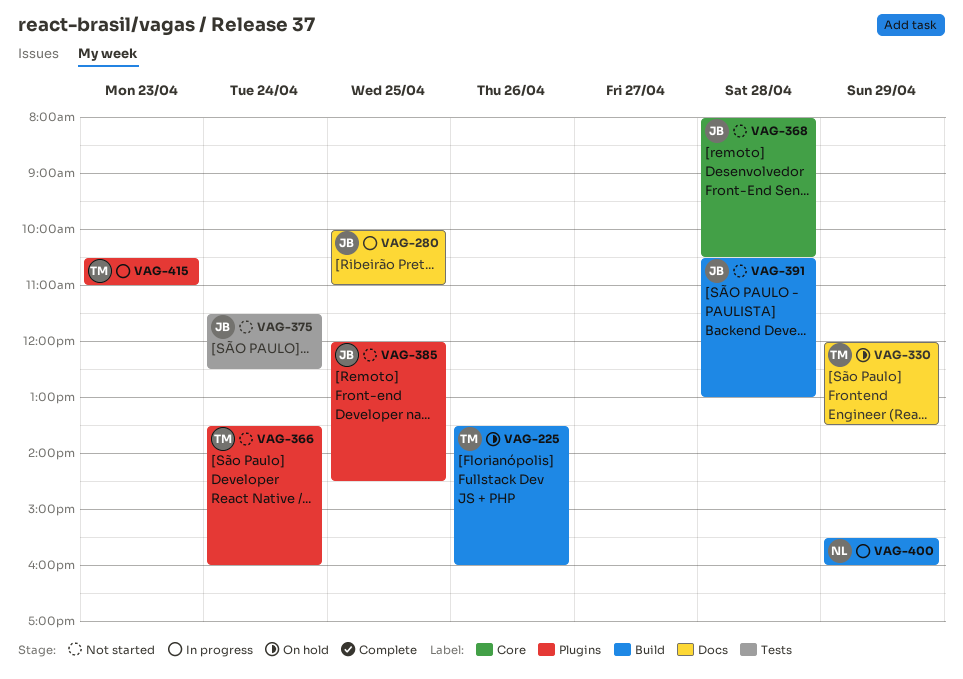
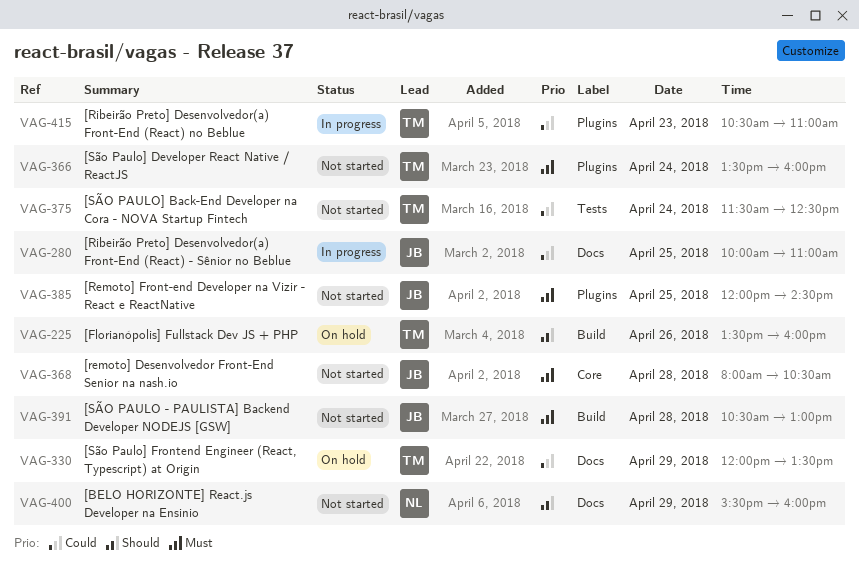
VAG-375, owner: JB -> TM
VAG-400, status: In progress -> Not started
VAG-400, label: Build -> Docs

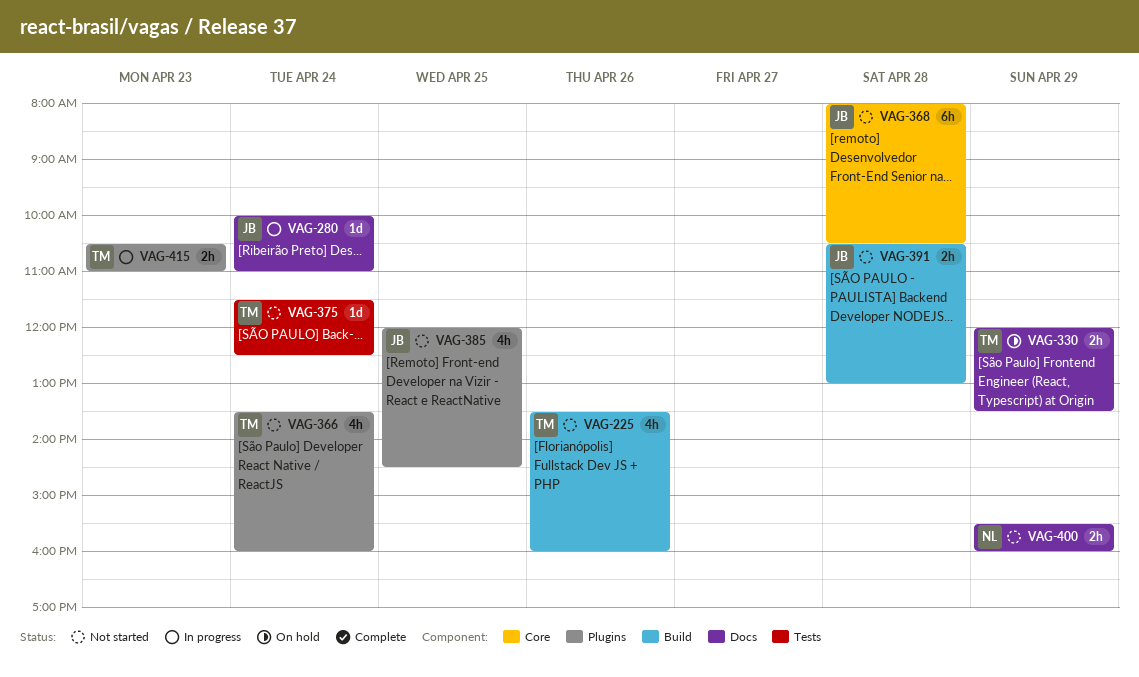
VAG-225, status: On hold -> Not started
VAG-280, day: Apr 25 -> Apr 24

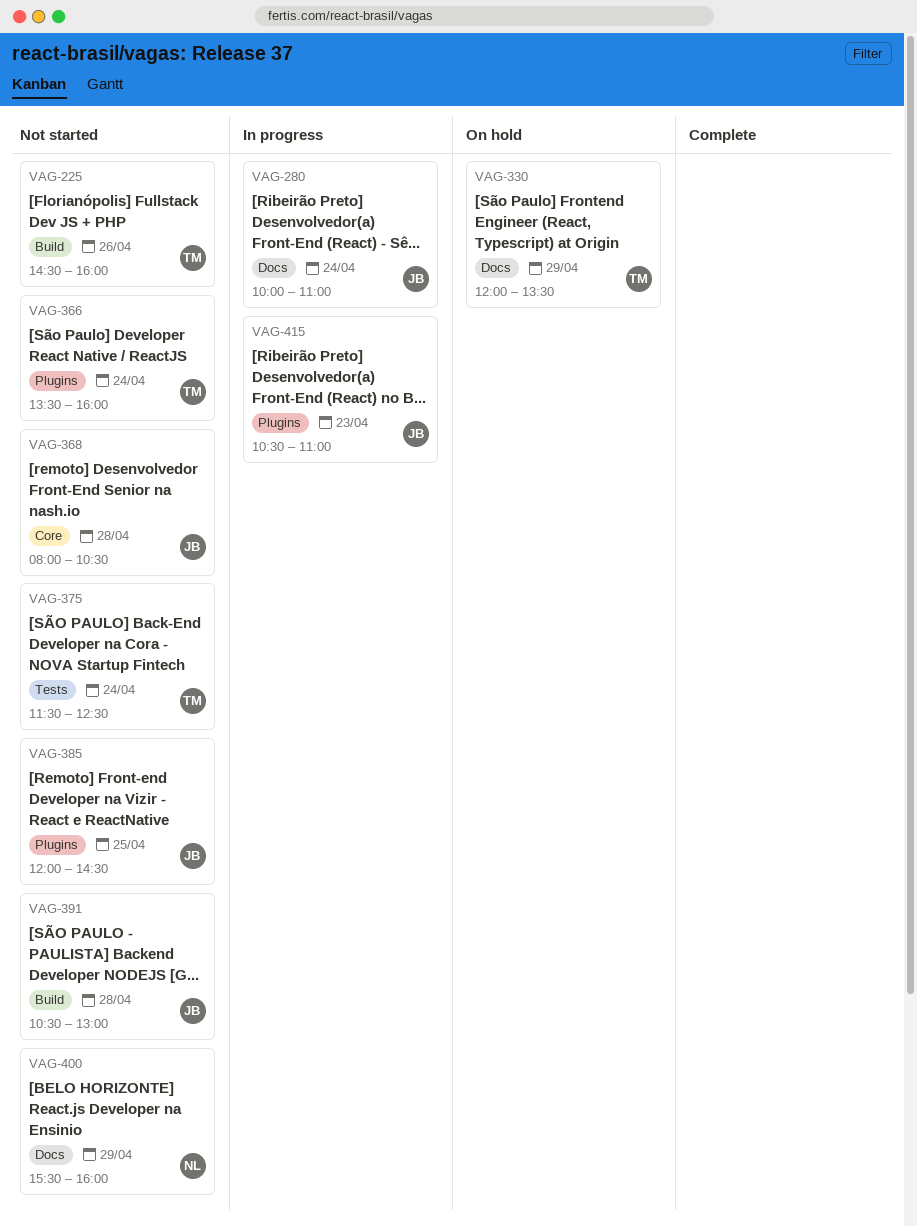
VAG-225, begins: 13:30 -> 14:30
VAG-415, owner: TM -> JB

